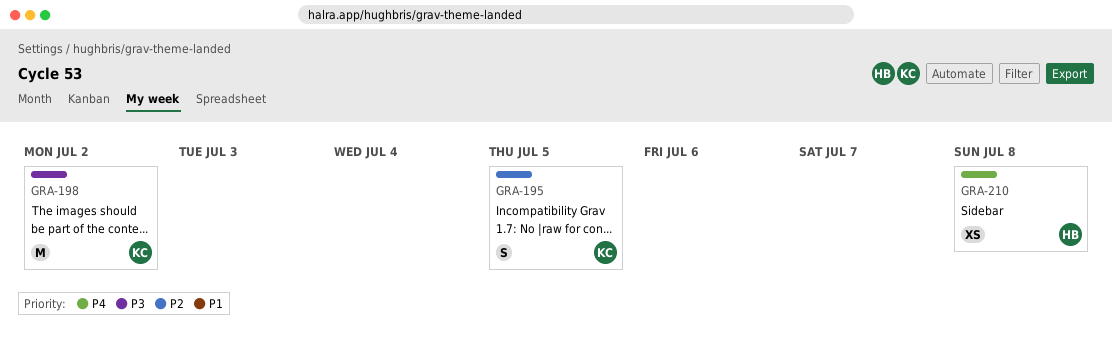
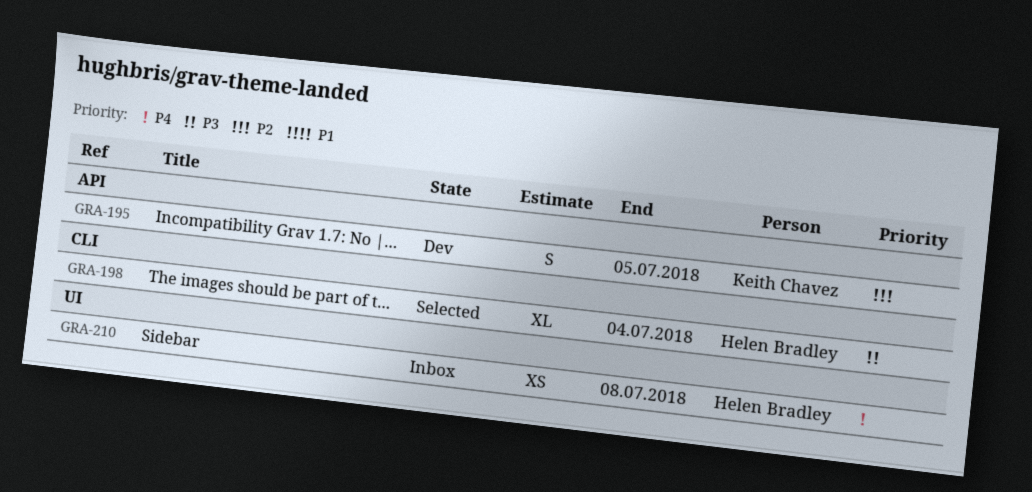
GRA-198, owner: Keith Chavez -> Helen Bradley
GRA-198, estimate: M -> XL
GRA-198, due: Jul 2 -> Jul 4

